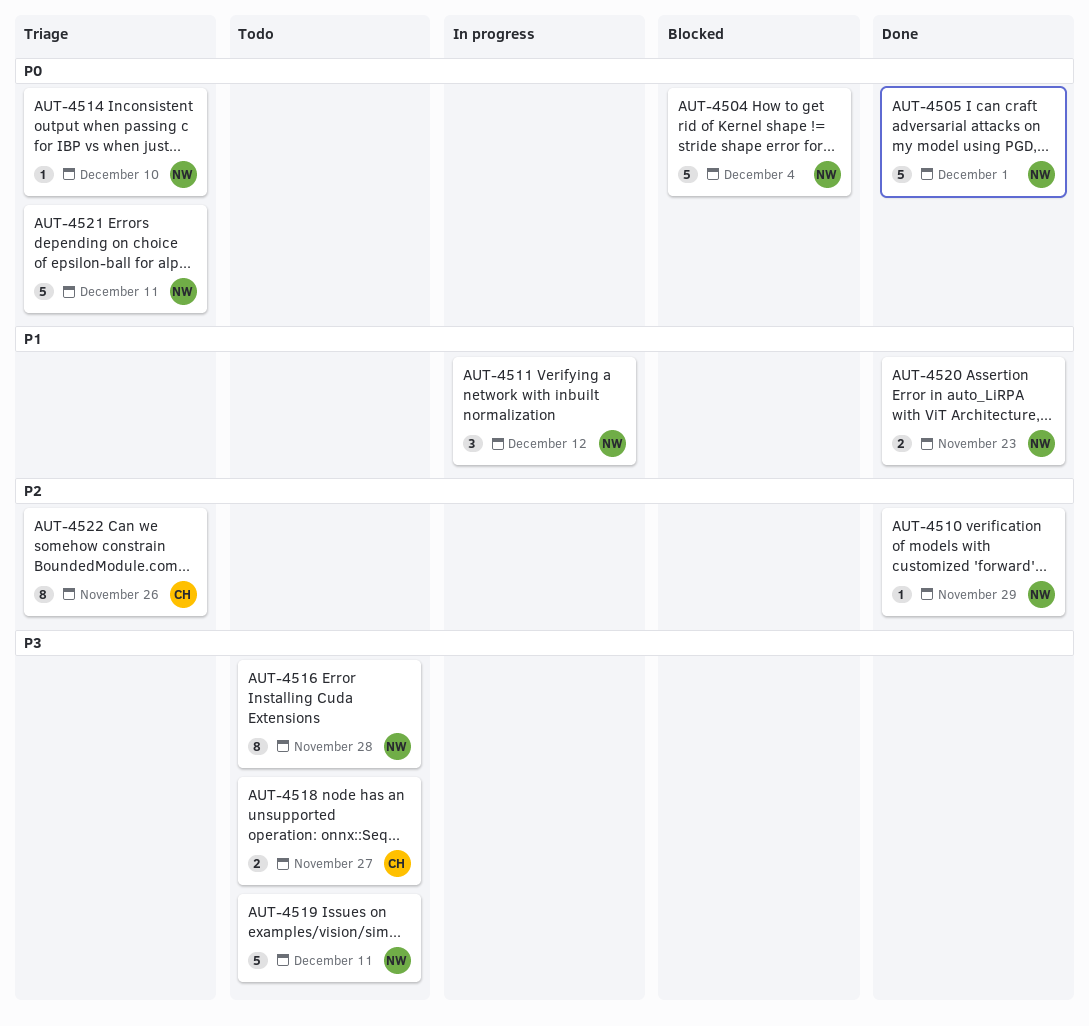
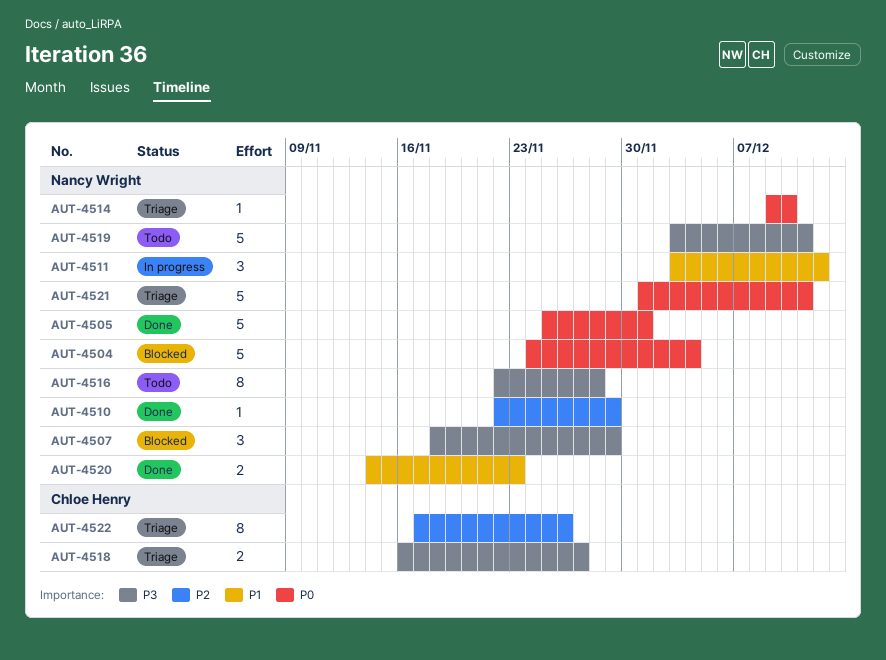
AUT-4507: none -> present
AUT-4518, status: Todo -> Triage

